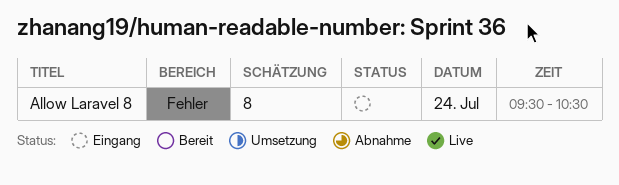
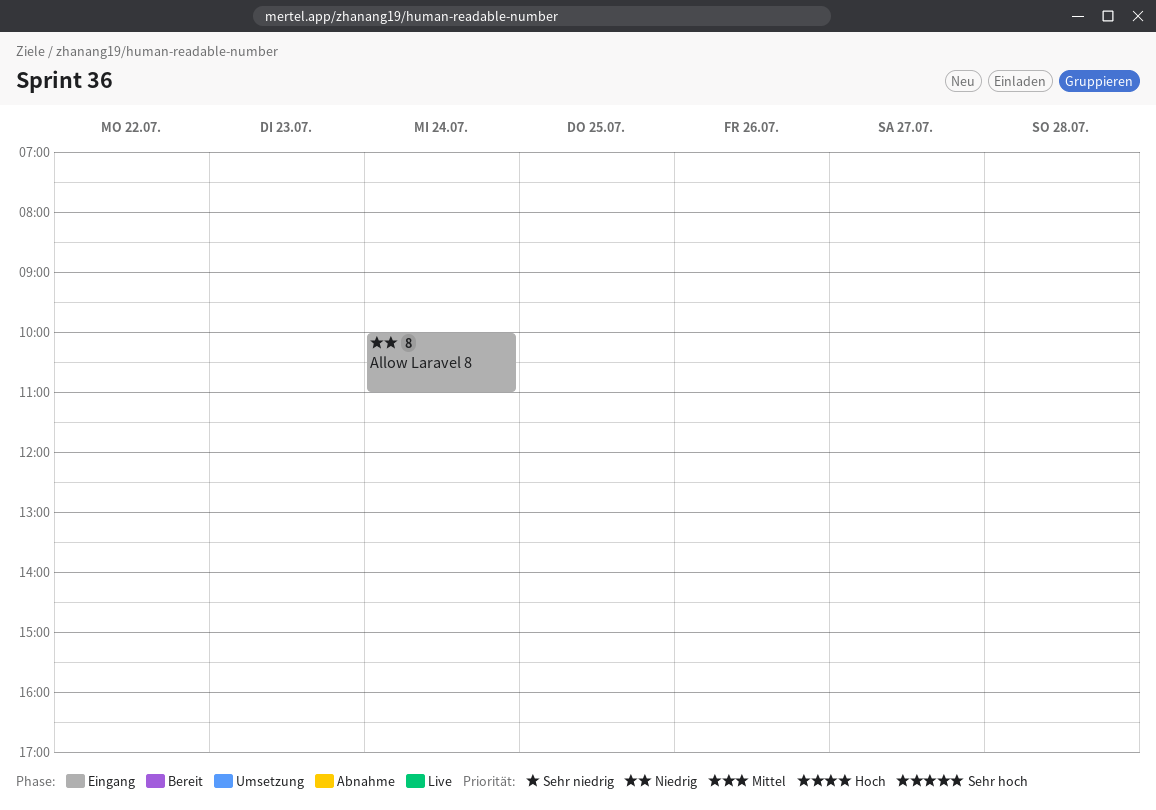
Allow Laravel 8, begins: 09:30 -> 10:00
Allow Laravel 8, ends: 10:30 -> 11:00

